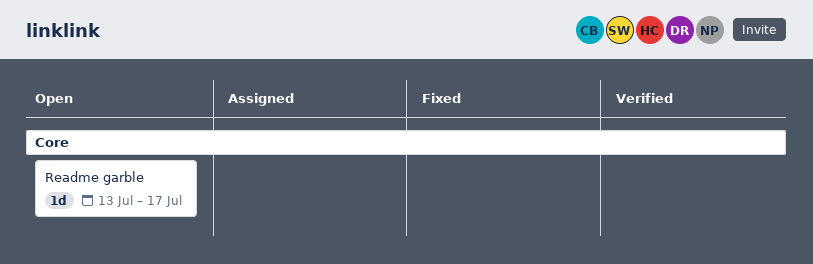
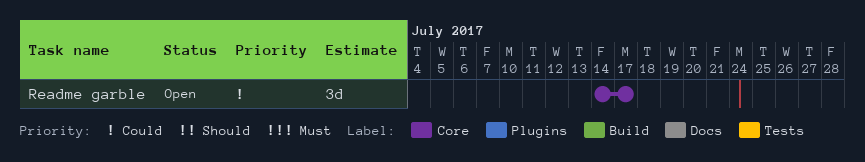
Readme garble, estimate: 1d -> 3d
Readme garble, start: Jul 13 -> Jul 14

